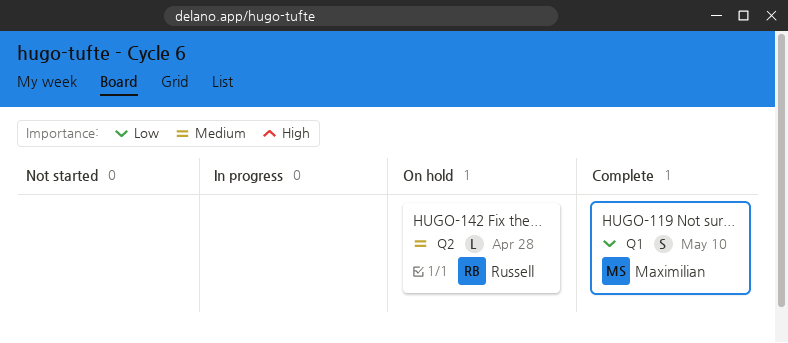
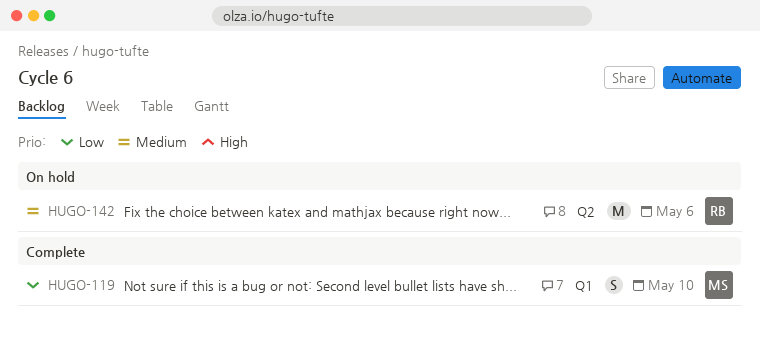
HUGO-142, estimate: L -> M
HUGO-142, due: Apr 28 -> May 6

